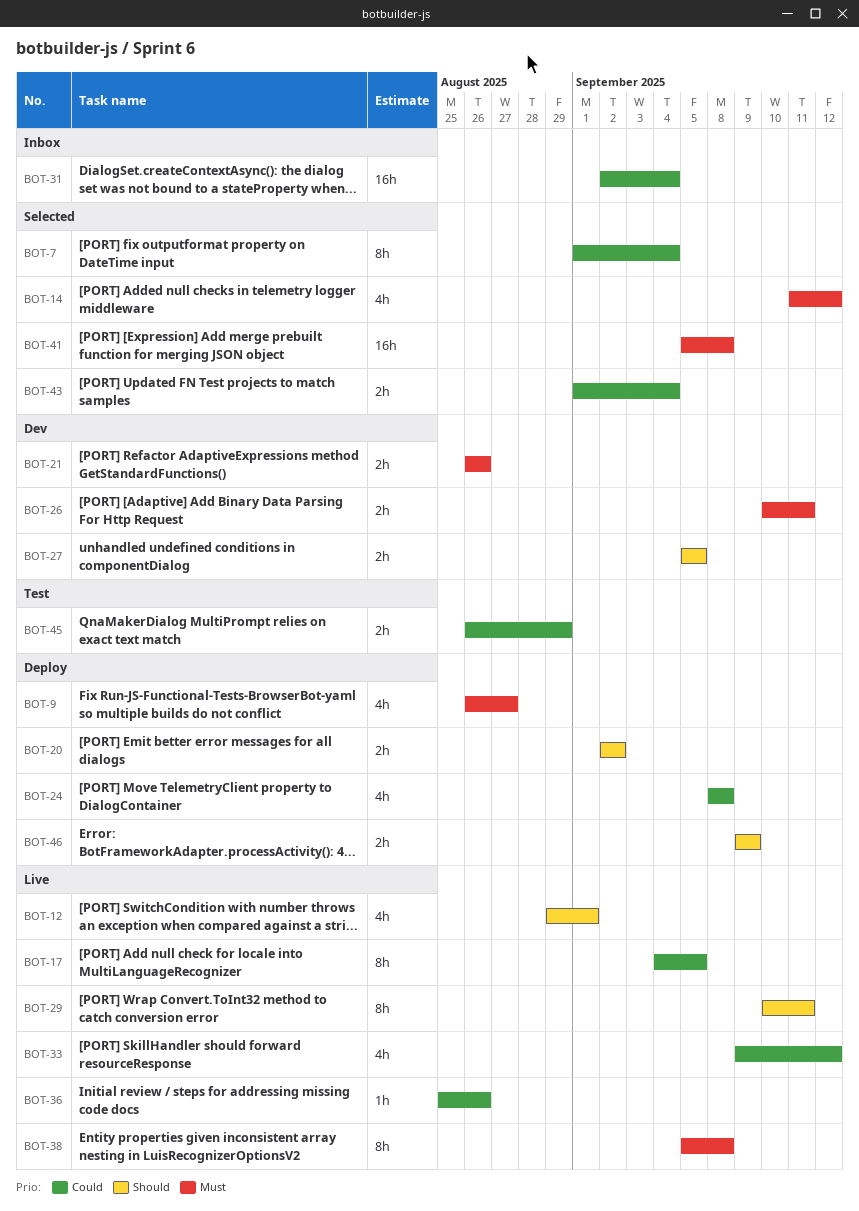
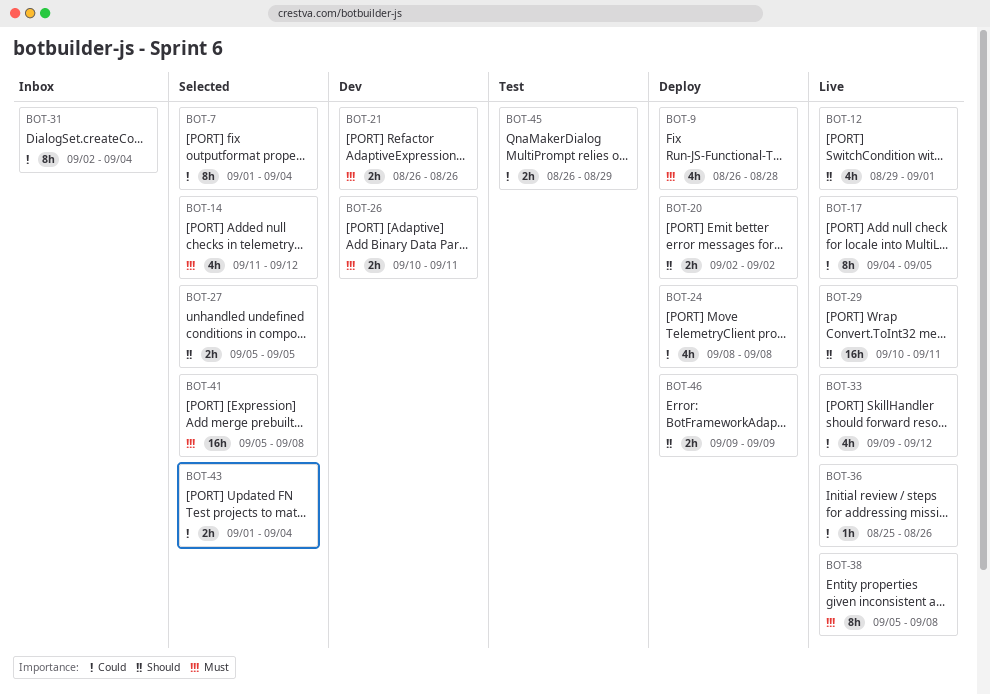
BOT-9, due: Aug 27 -> Aug 28
BOT-27, status: Dev -> Selected
BOT-29, estimate: 8h -> 16h
BOT-31, estimate: 16h -> 8h

